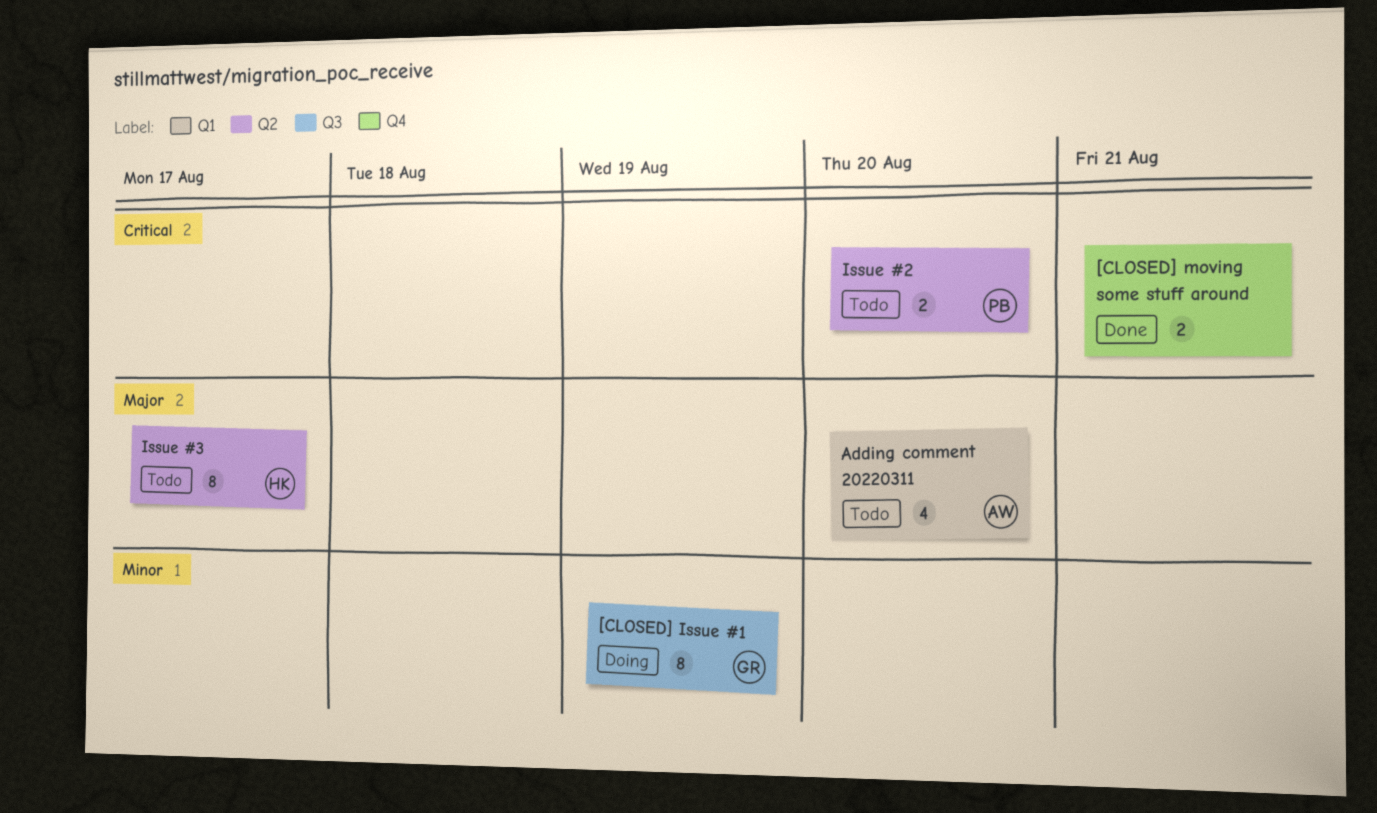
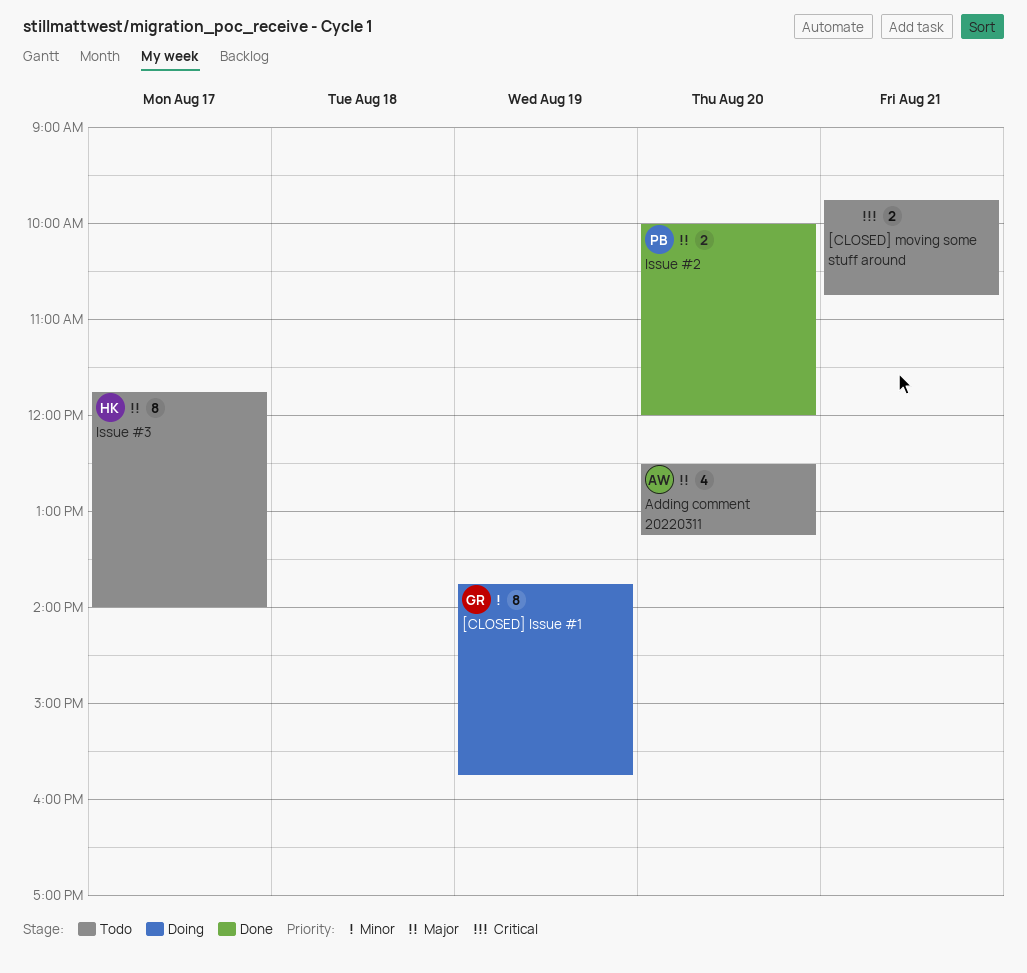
[CLOSED] moving some stuff around, status: Done -> Todo
Issue #2, status: Todo -> Done
Issue #2, priority: Critical -> Major

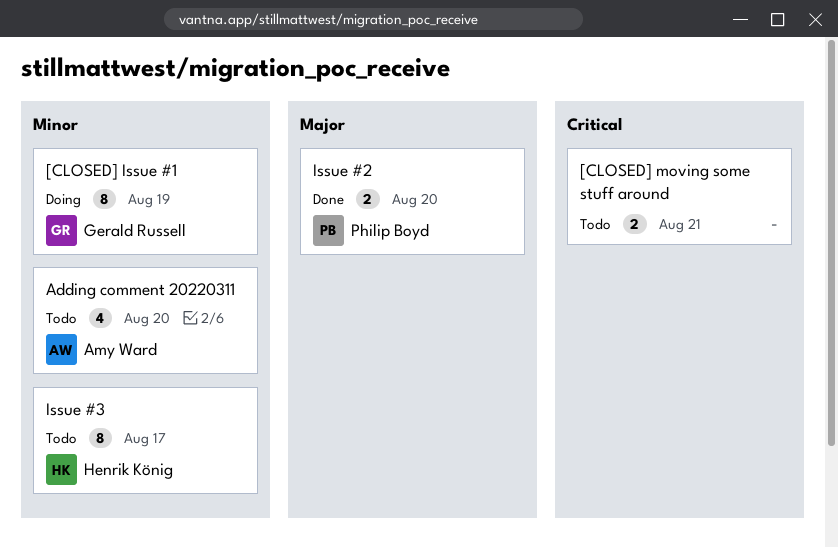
Adding comment 20220311, priority: Major -> Minor
Issue #3, priority: Major -> Minor

